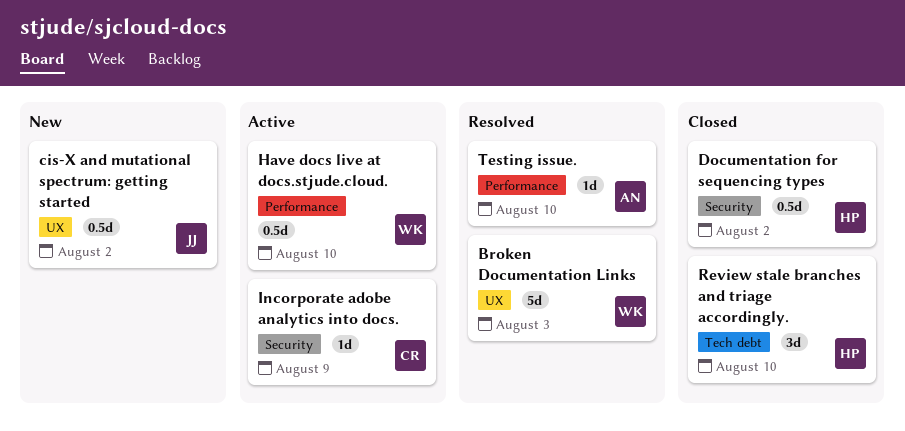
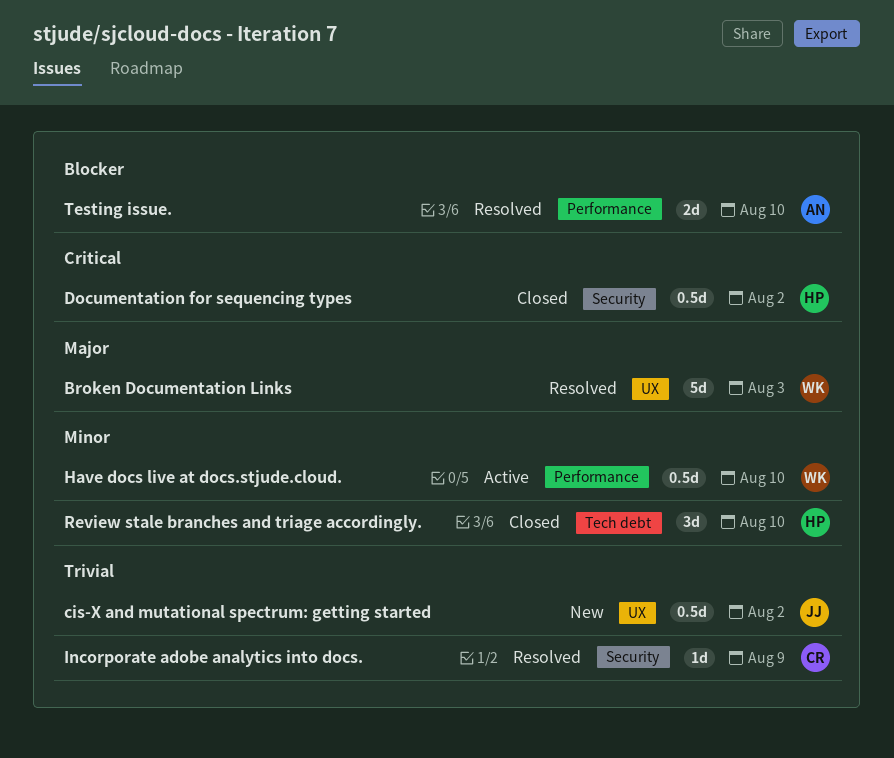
Incorporate adobe analytics into docs., status: Active -> Resolved
Testing issue., estimate: 1d -> 2d

